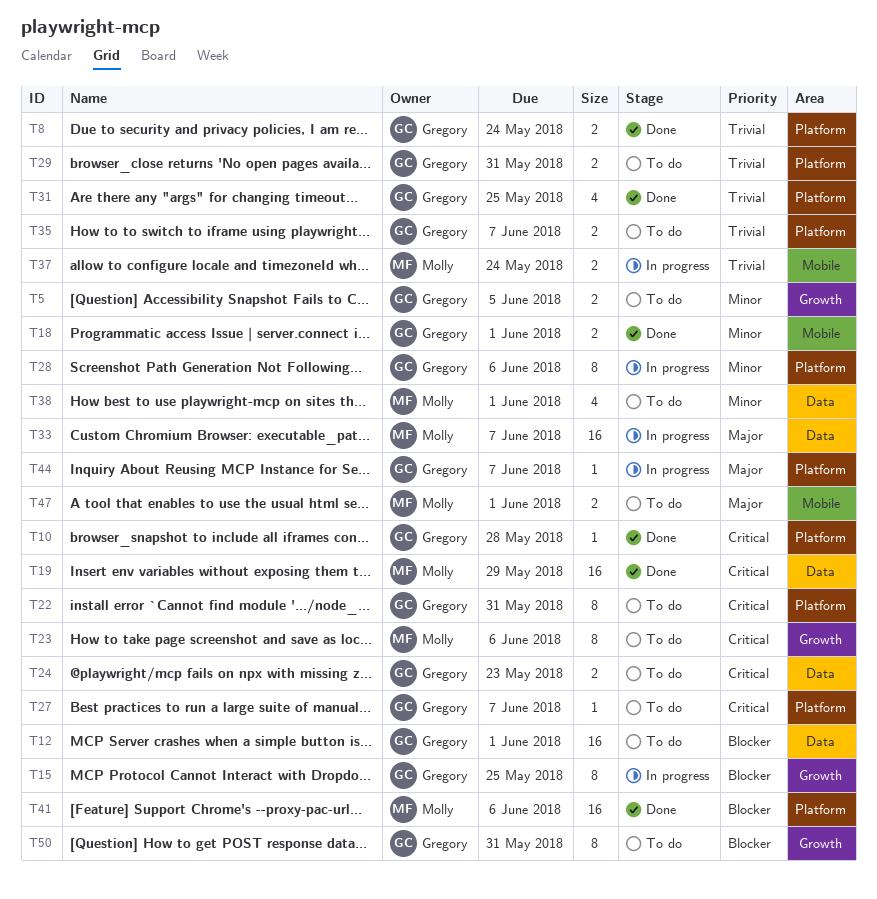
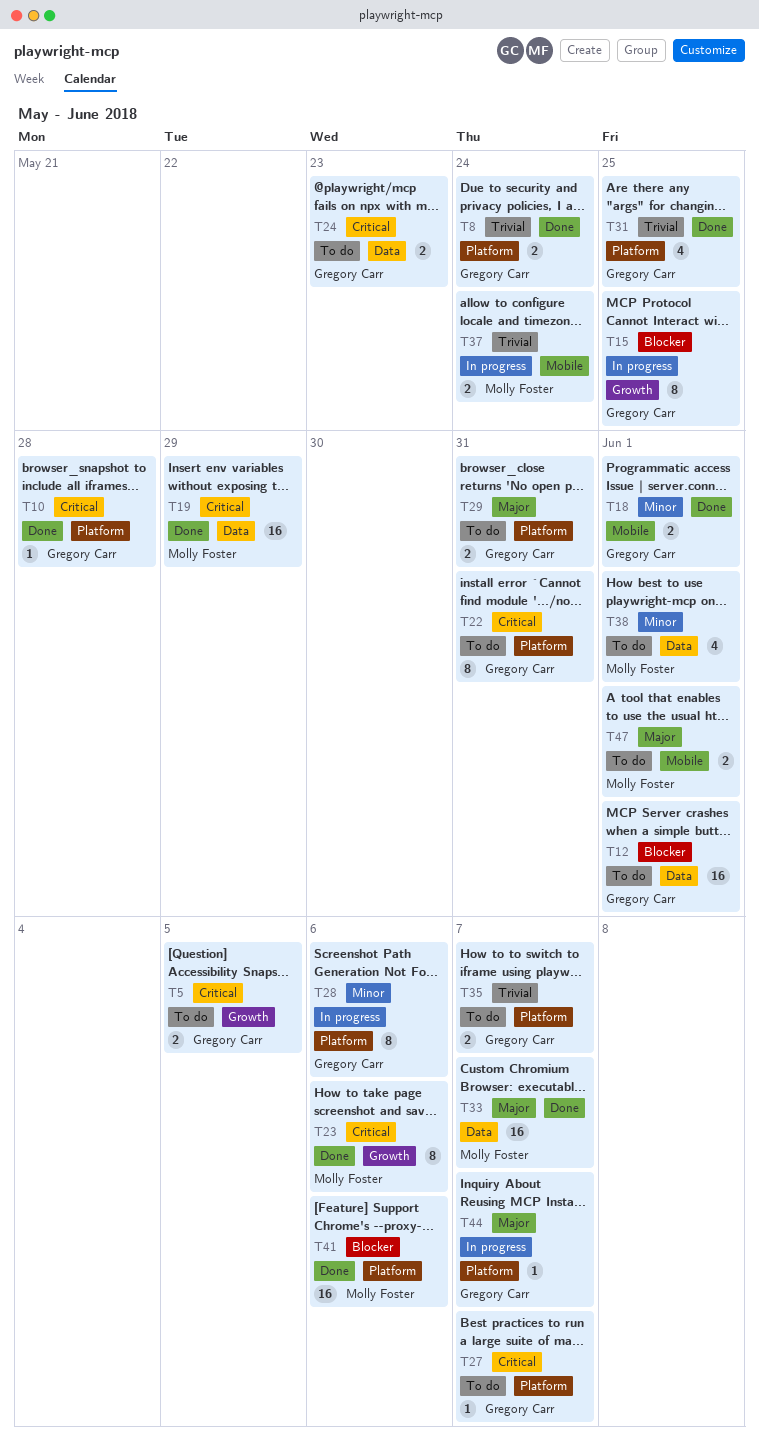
T5, priority: Minor -> Critical
T23, status: To do -> Done
T29, priority: Trivial -> Major
T33, status: In progress -> Done
T50: present -> none

